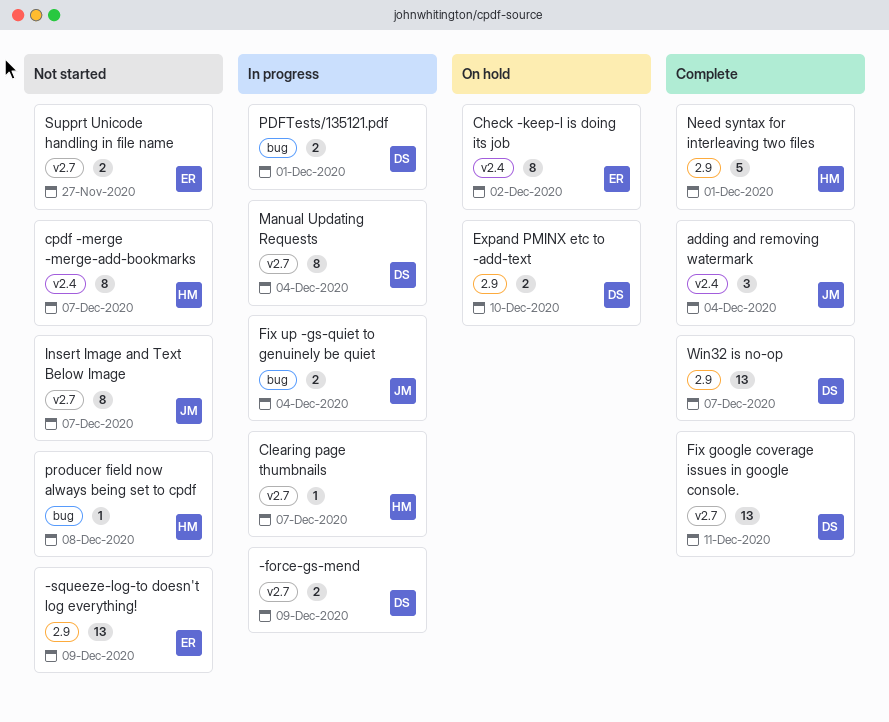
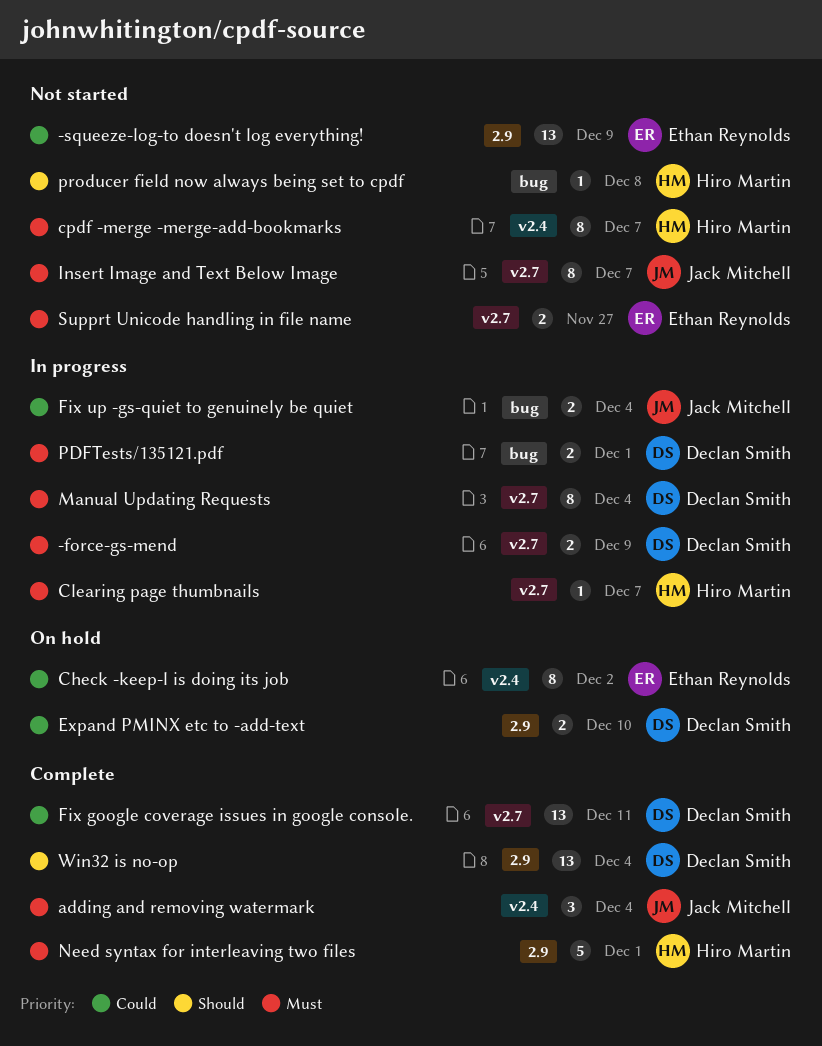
Win32 is no-op, due: Dec 7 -> Dec 4

